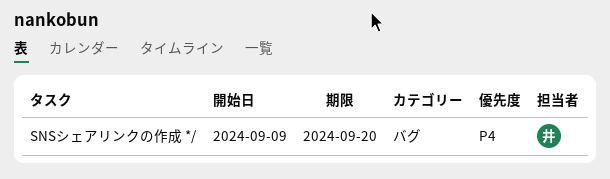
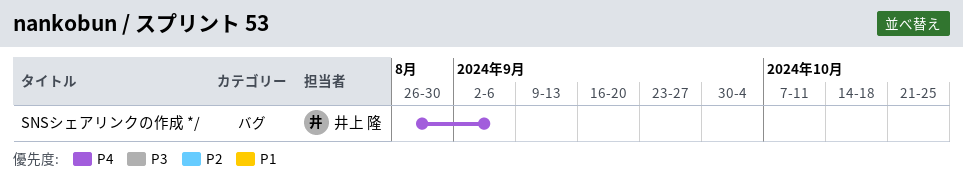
SNSシェアリンクの作成 */, start: Sep 9 -> Aug 26
SNSシェアリンクの作成 */, due: Sep 20 -> Sep 6

